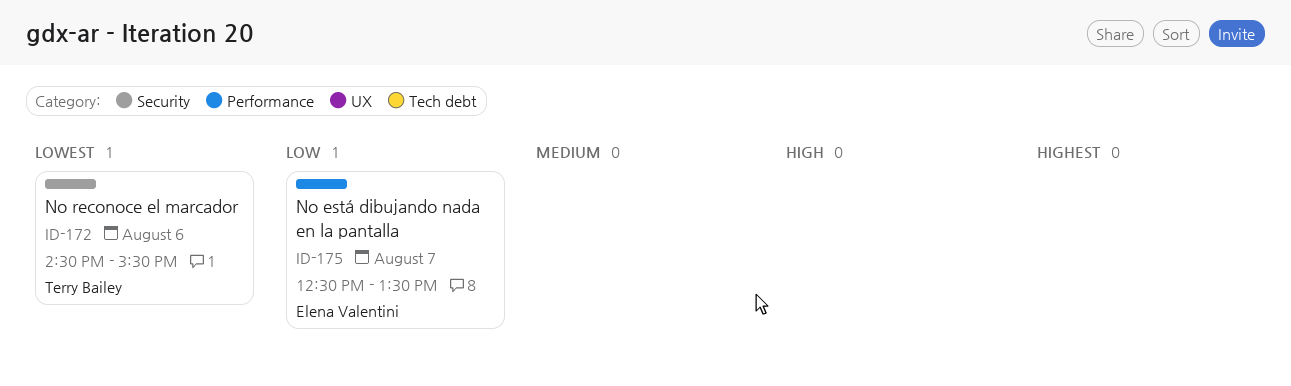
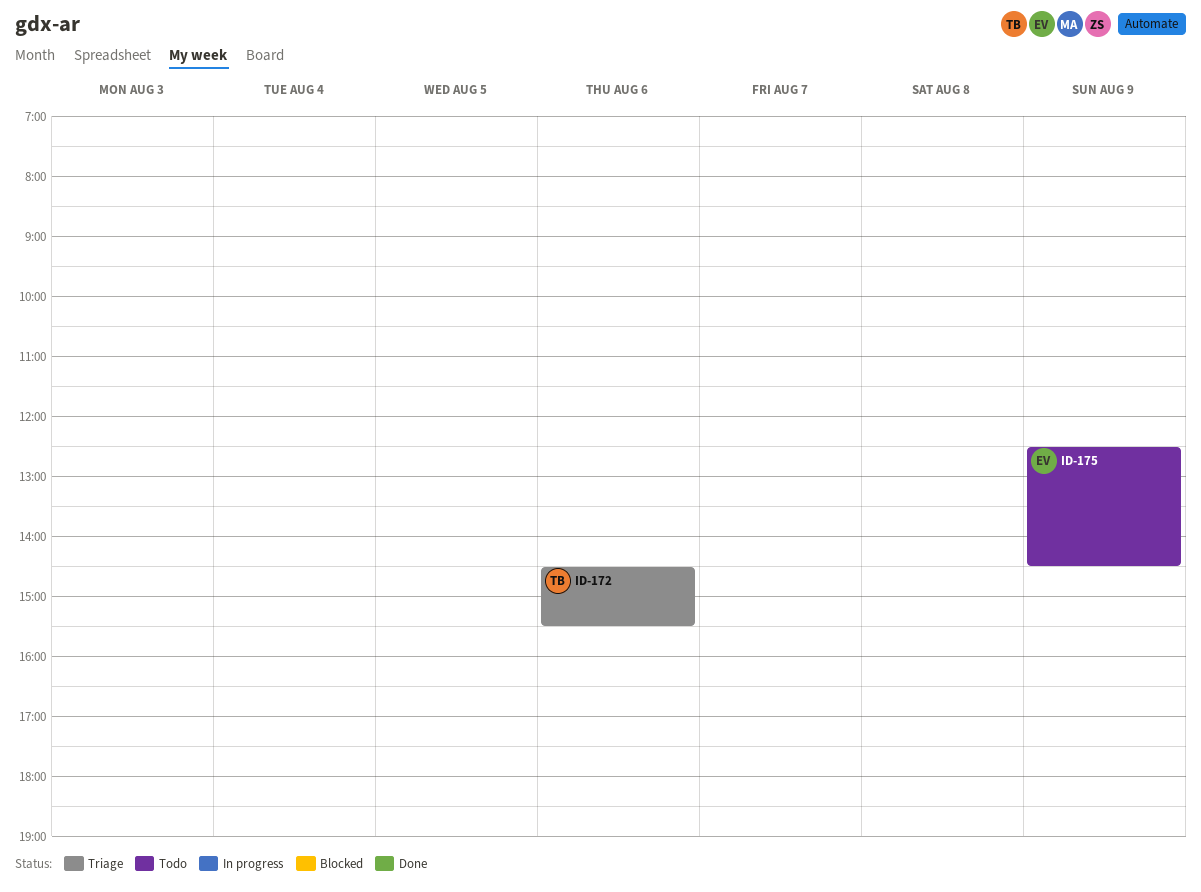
ID-175, day: Aug 7 -> Aug 9
ID-175, ends: 13:30 -> 14:30

